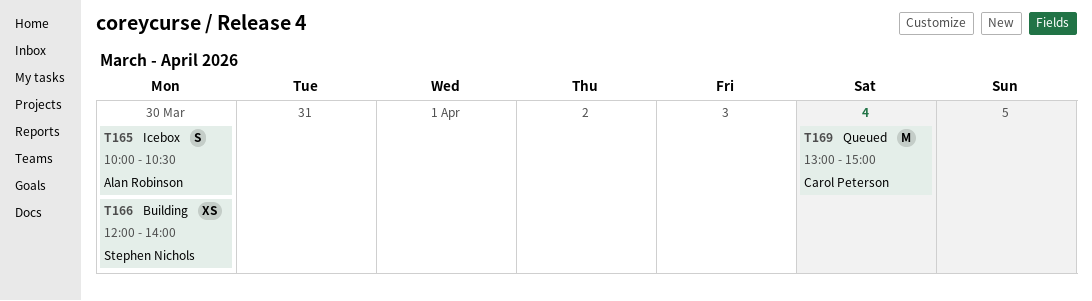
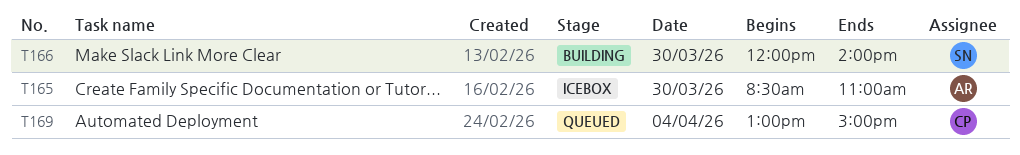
T165, begins: 10:00 -> 08:30
T165, ends: 10:30 -> 11:00

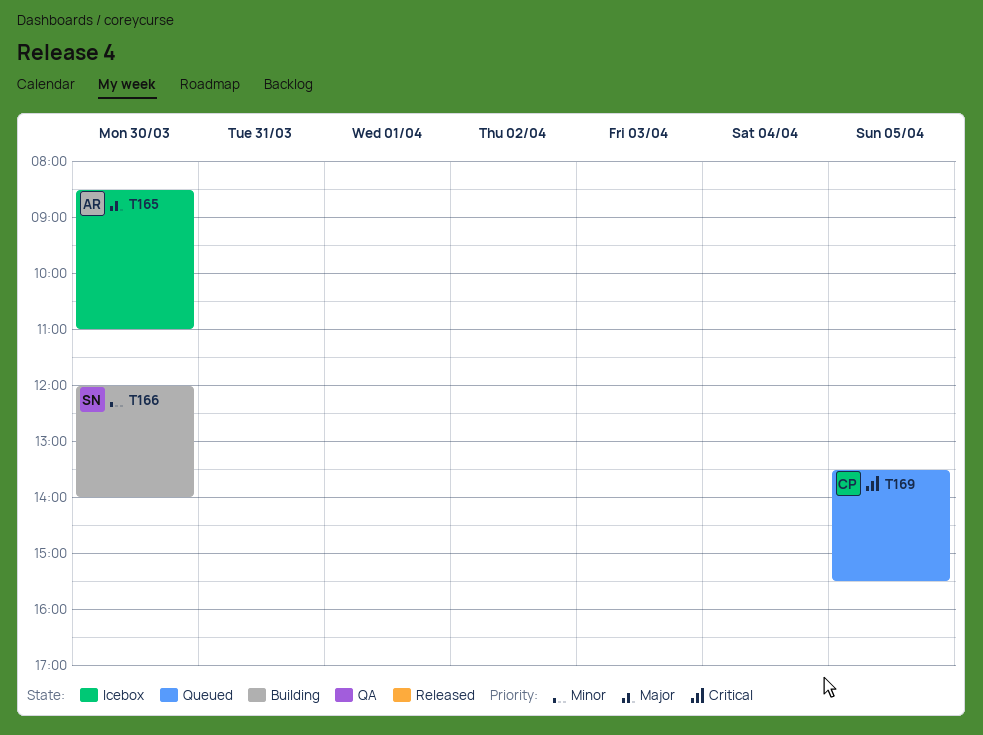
T169, day: Apr 4 -> Apr 5
T169, begins: 13:00 -> 13:30
T169, ends: 15:00 -> 15:30

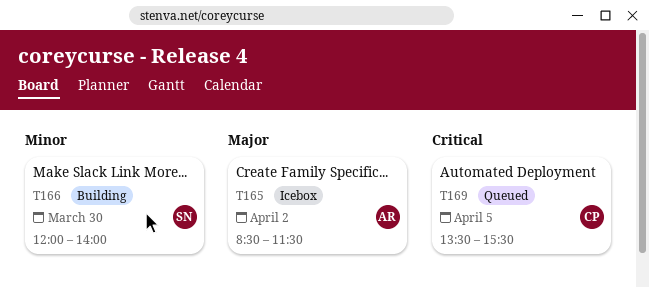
T165, day: Mar 30 -> Apr 2
T165, ends: 11:00 -> 11:30

